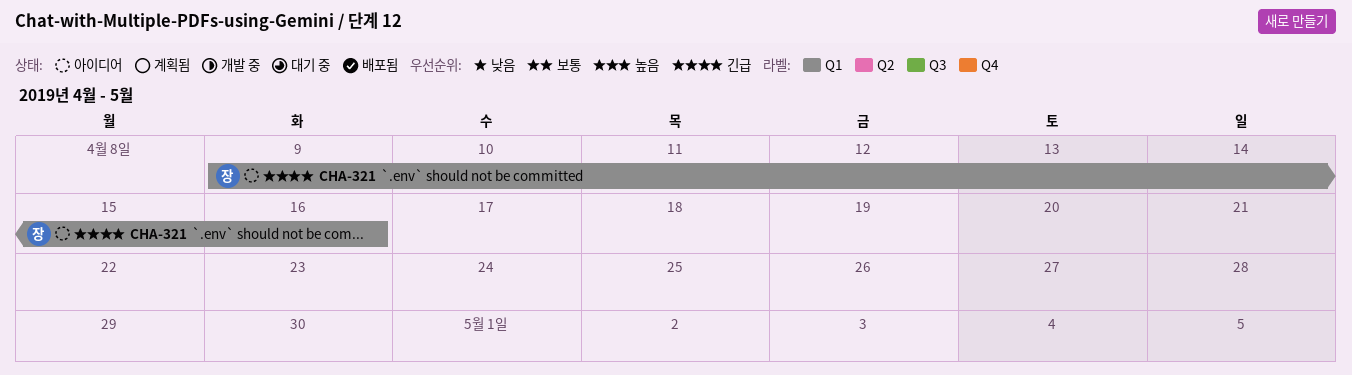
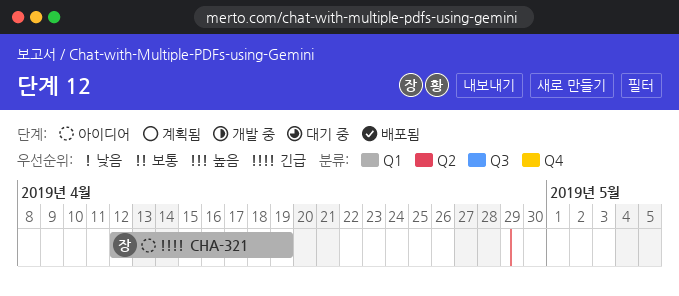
CHA-321, start: Apr 9 -> Apr 12
CHA-321, due: Apr 16 -> Apr 19

